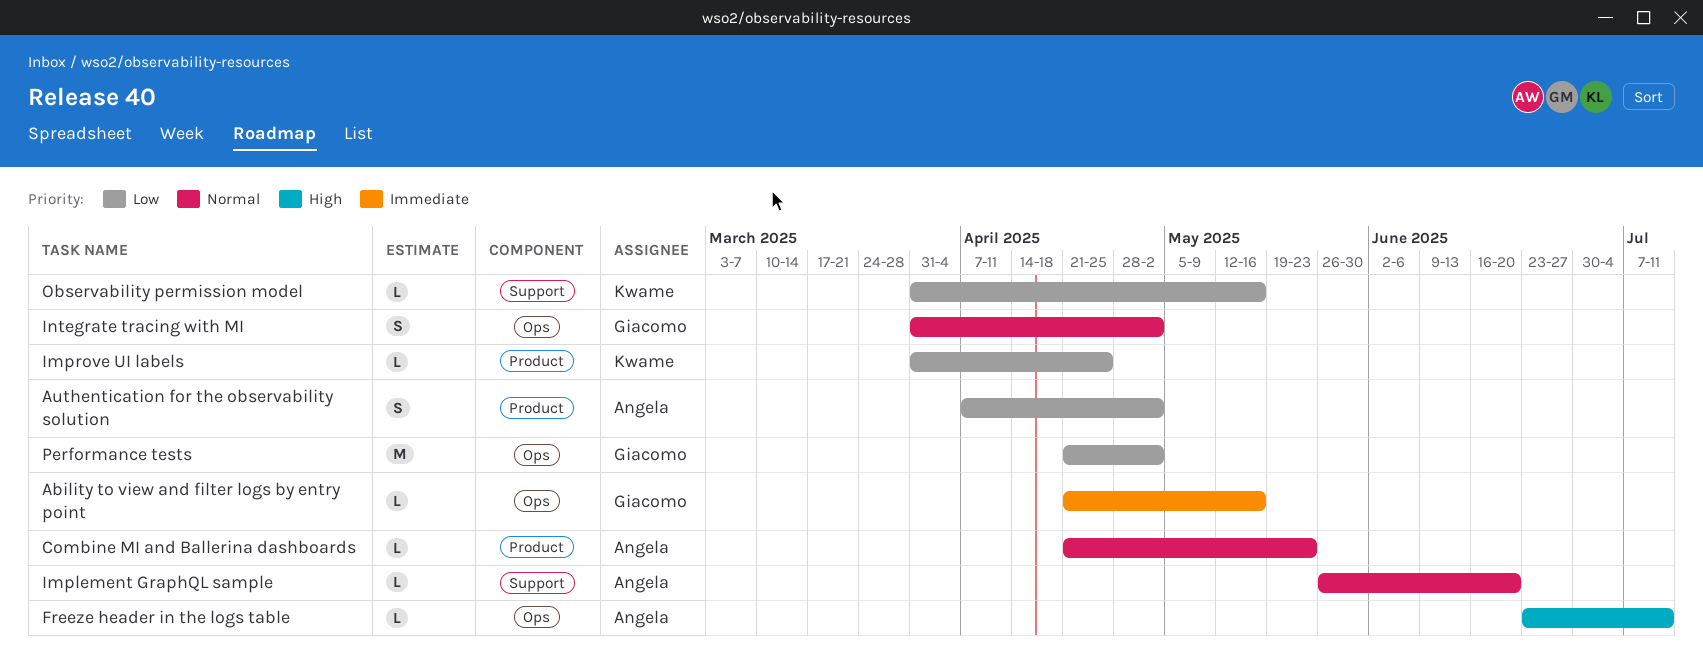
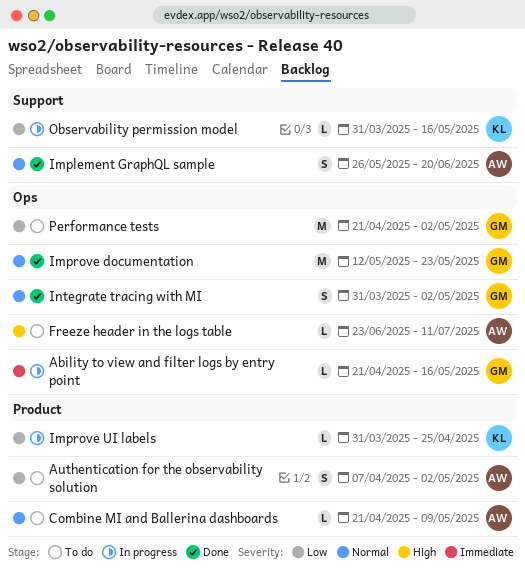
Combine MI and Ballerina dashboards, due: May 23 -> May 9
Implement GraphQL sample, estimate: L -> S
Improve documentation: none -> present

